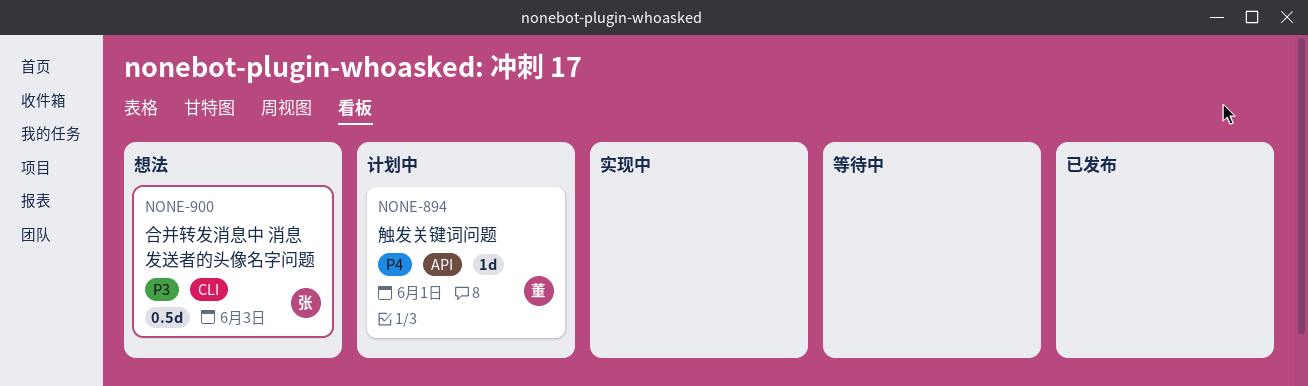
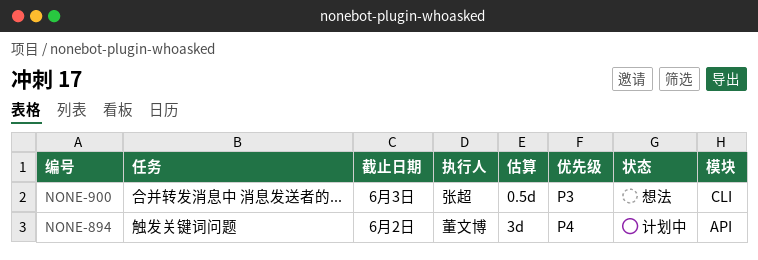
NONE-894, estimate: 1d -> 3d
NONE-894, due: Jun 1 -> Jun 2

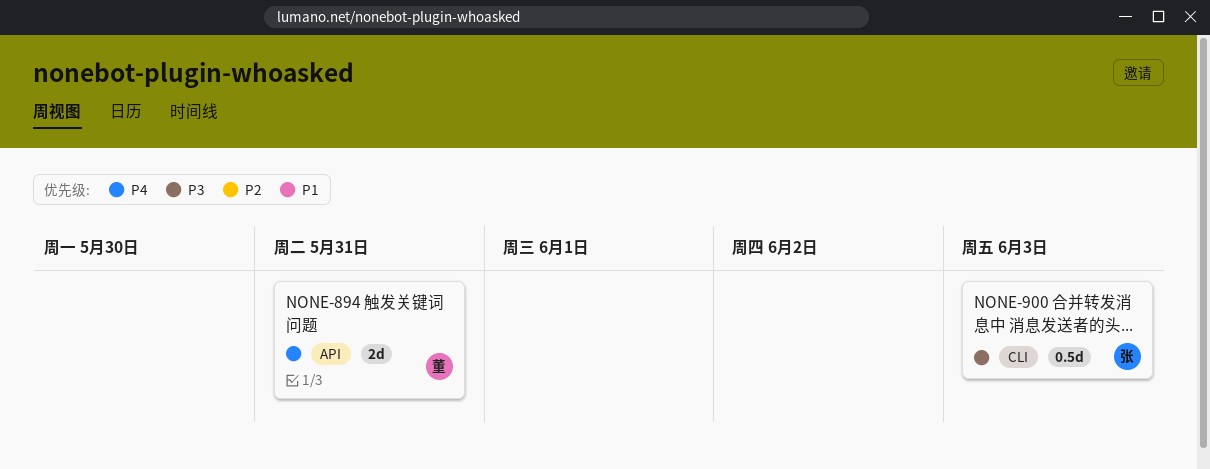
NONE-894, estimate: 3d -> 2d
NONE-894, due: Jun 2 -> May 31

